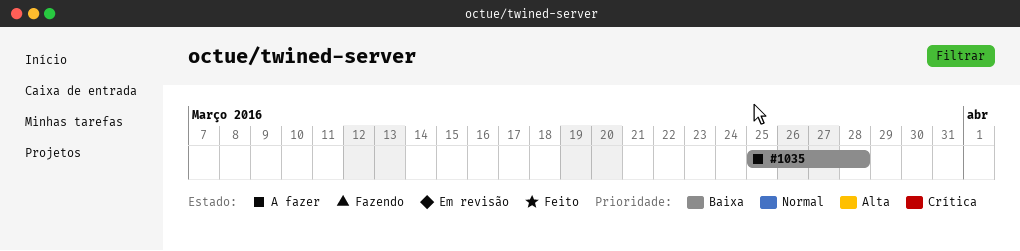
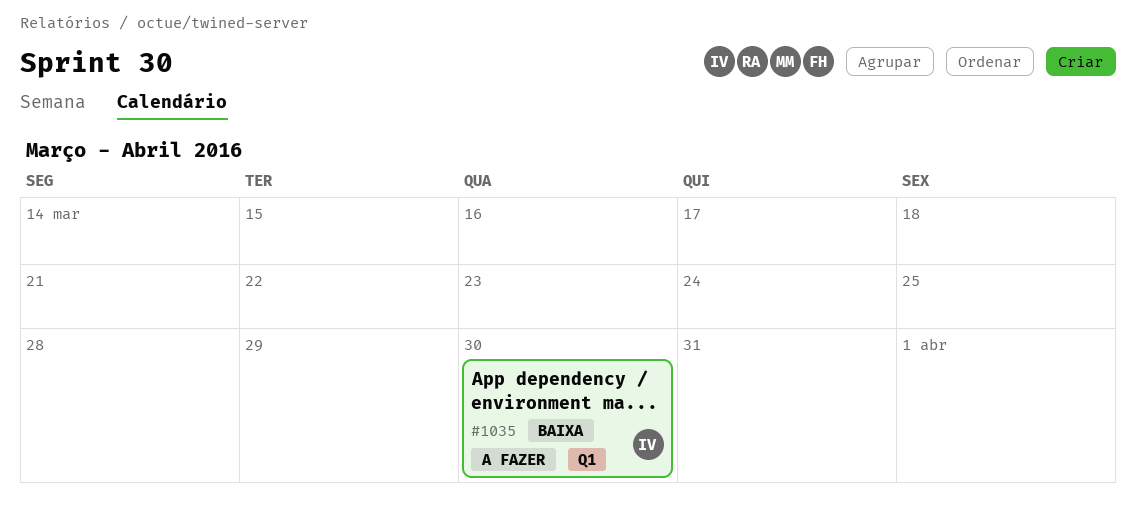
#1035, due: Mar 28 -> Mar 30

